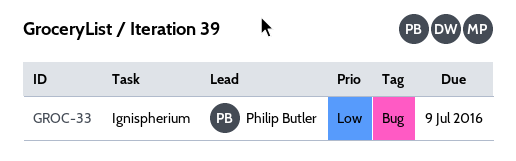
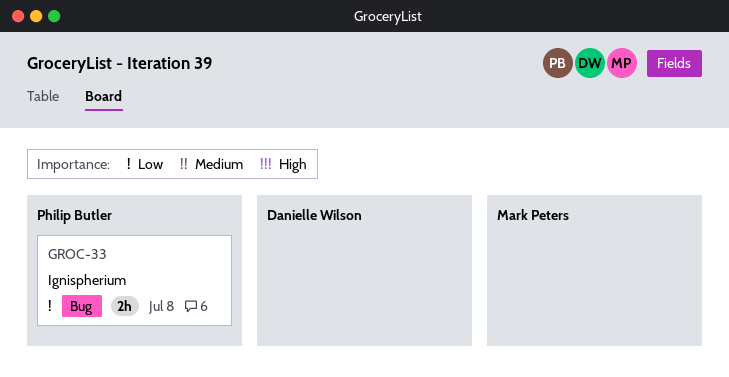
GROC-33, due: Jul 9 -> Jul 8

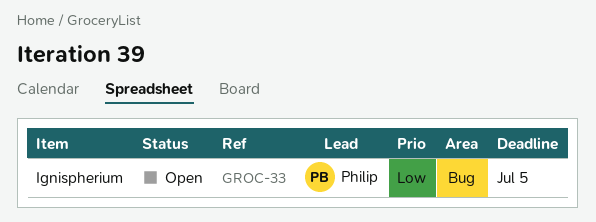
GROC-33, due: Jul 8 -> Jul 5

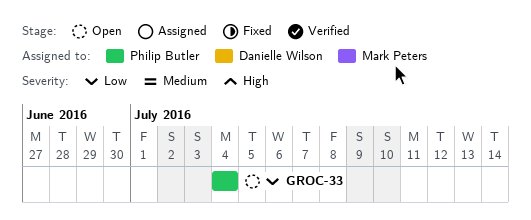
GROC-33, due: Jul 5 -> Jul 4

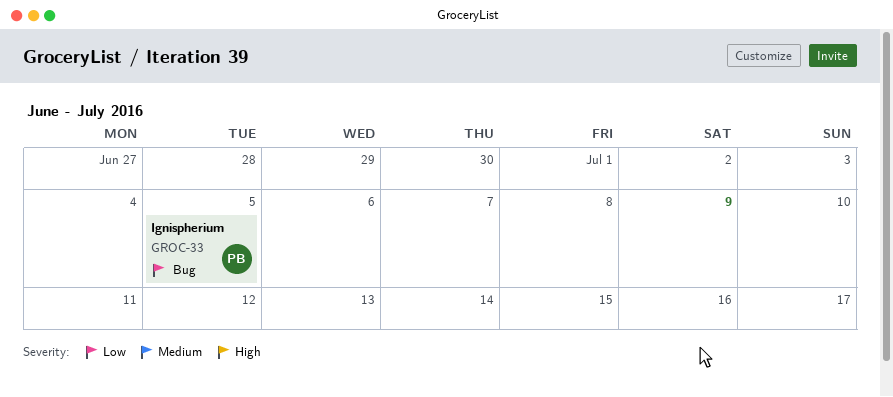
GROC-33, due: Jul 4 -> Jul 5

